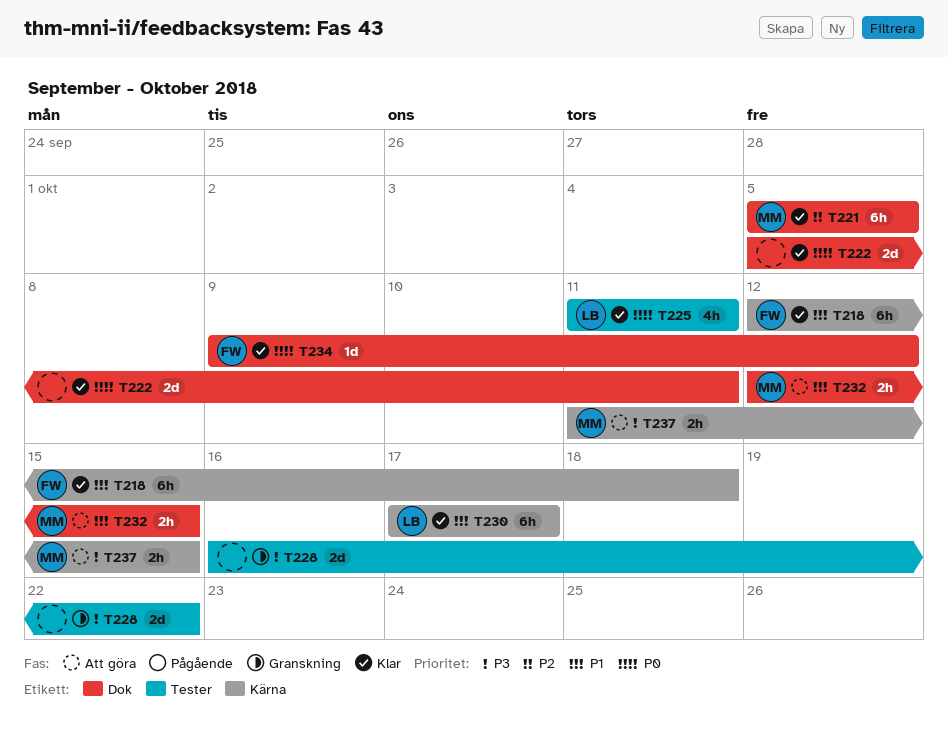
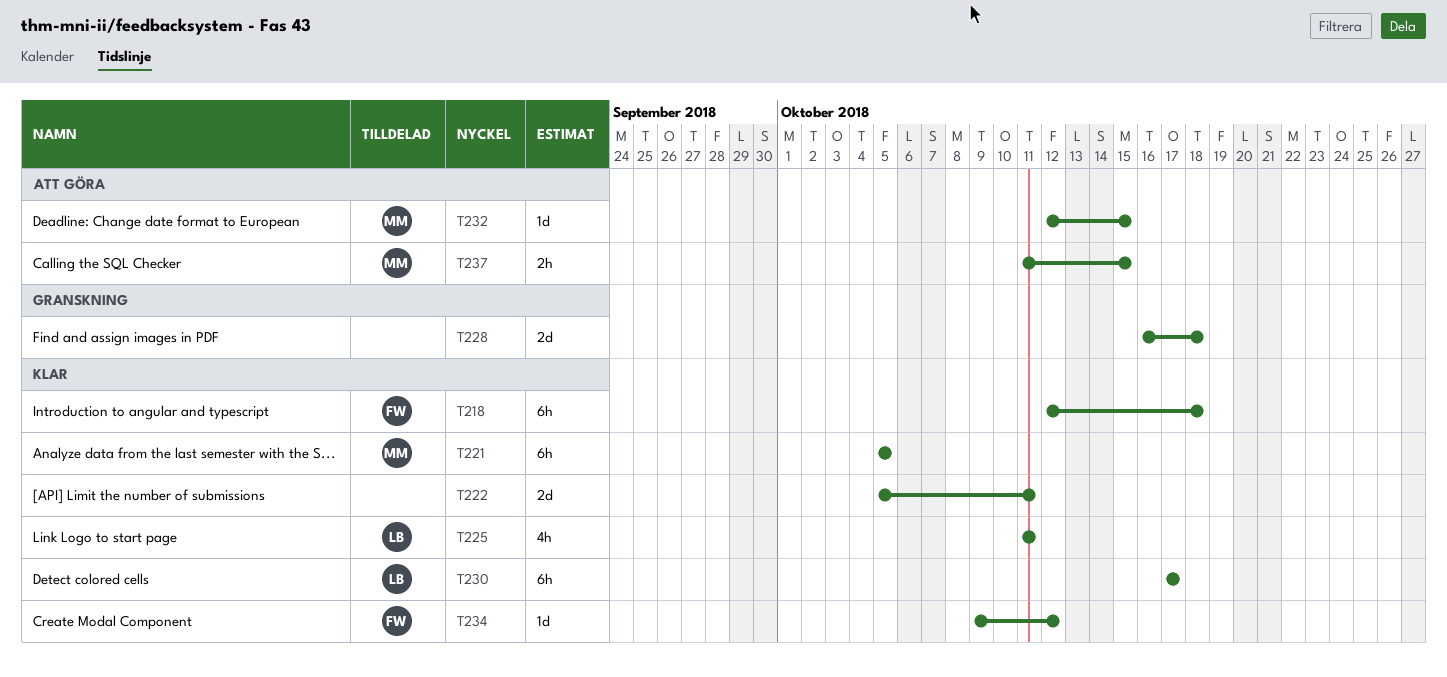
T228, due: Oct 22 -> Oct 18
T232, estimate: 2h -> 1d

